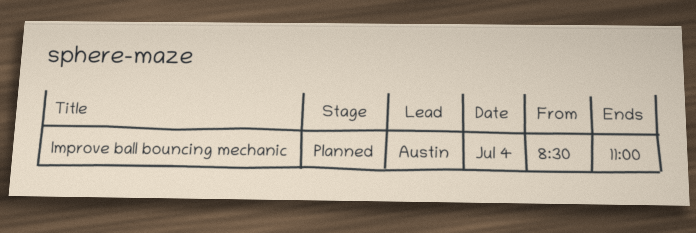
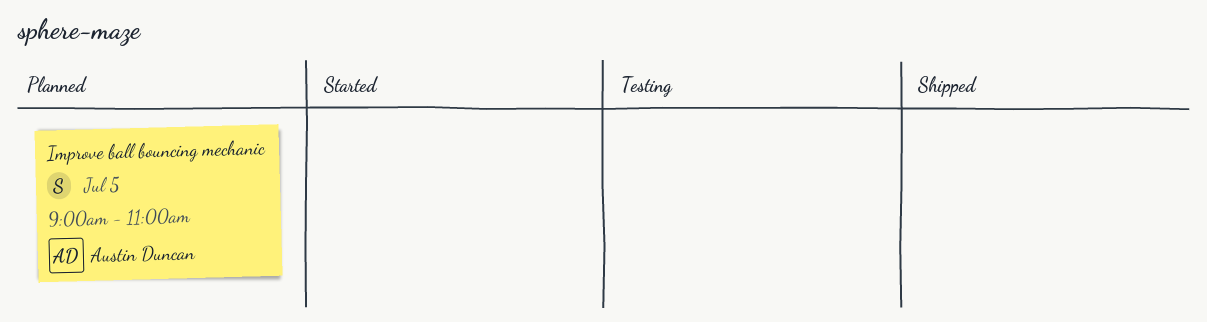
Improve ball bouncing mechanic, day: Jul 4 -> Jul 5
Improve ball bouncing mechanic, begins: 08:30 -> 09:00

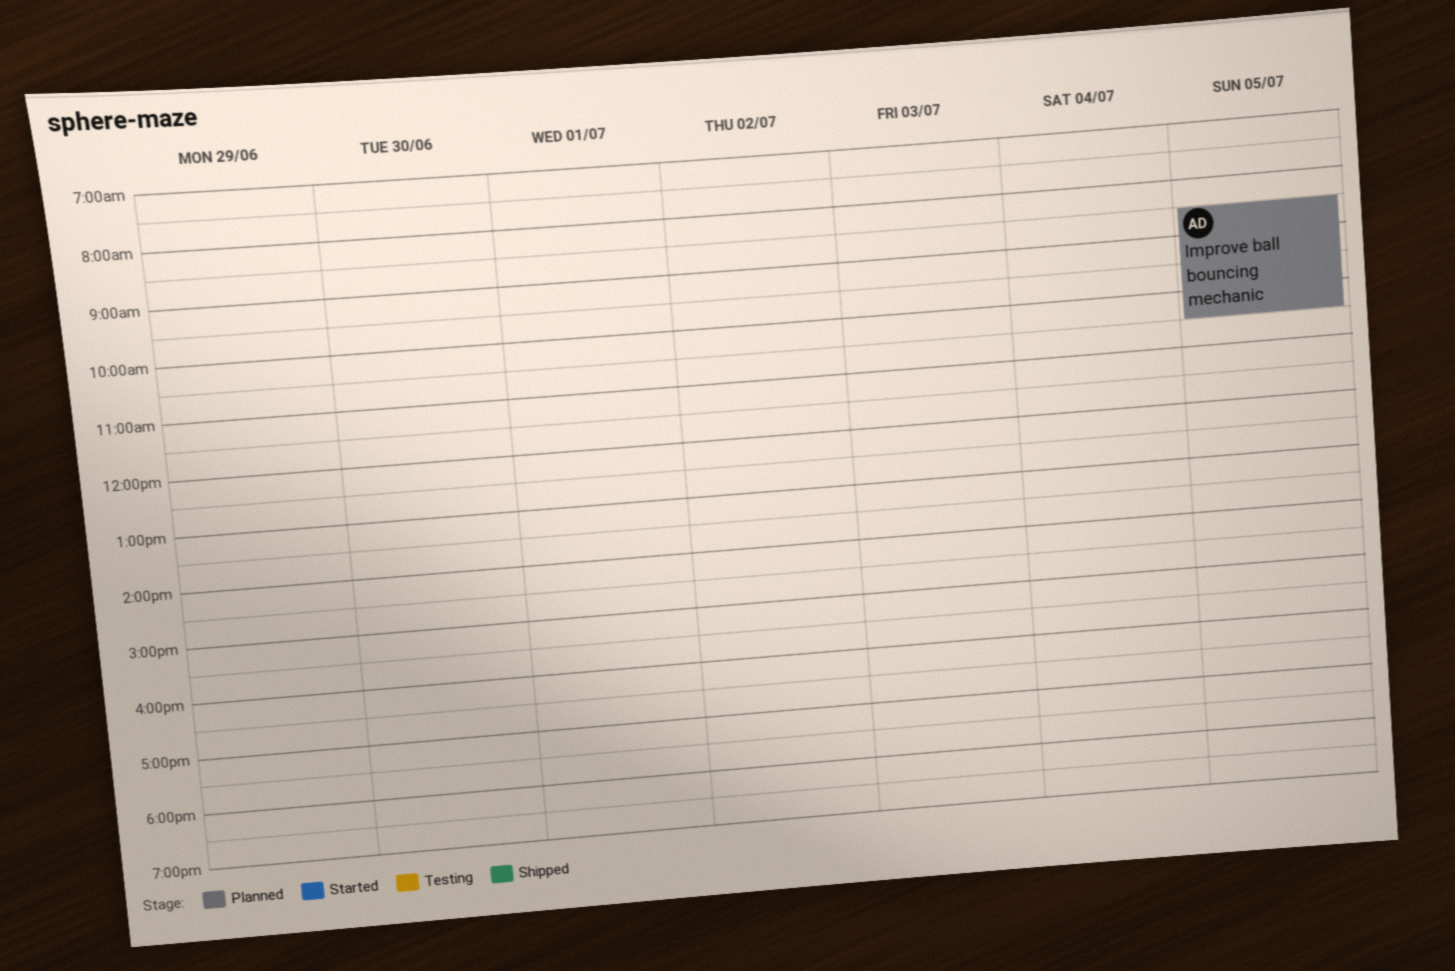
Improve ball bouncing mechanic, begins: 09:00 -> 08:30
Improve ball bouncing mechanic, ends: 11:00 -> 10:30

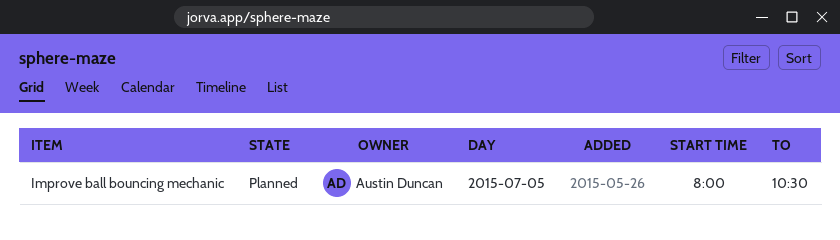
Improve ball bouncing mechanic, begins: 08:30 -> 08:00

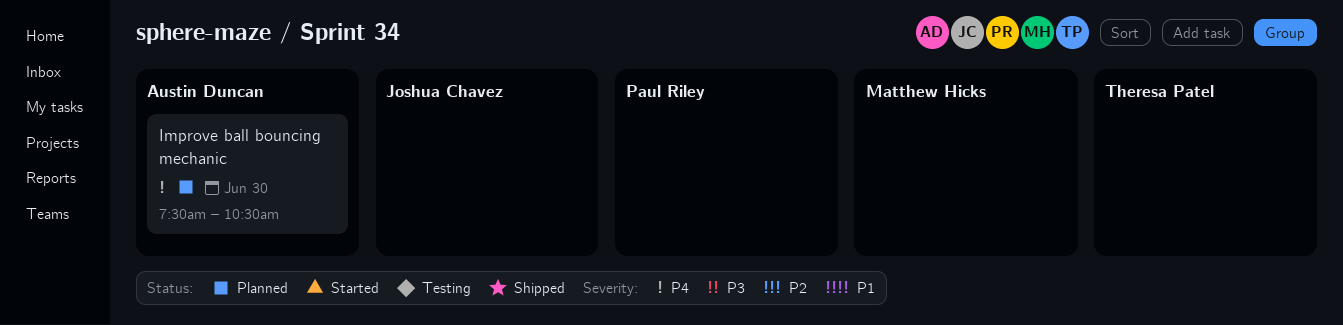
Improve ball bouncing mechanic, day: Jul 5 -> Jun 30
Improve ball bouncing mechanic, begins: 08:00 -> 07:30

